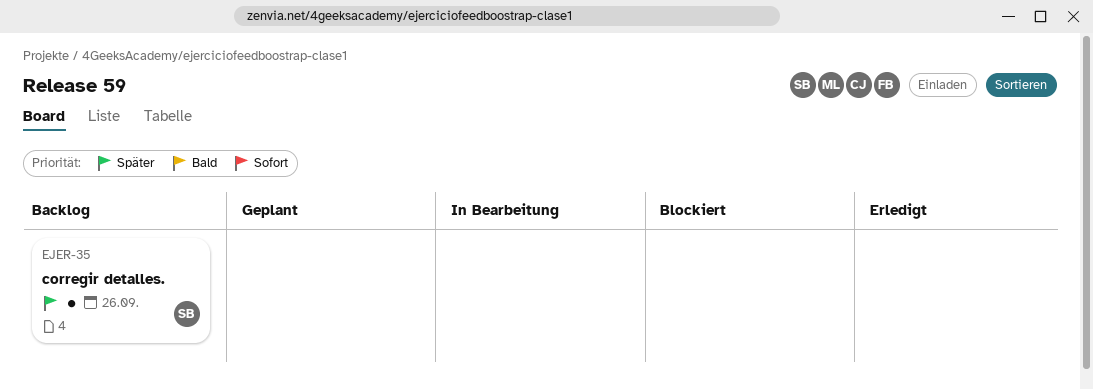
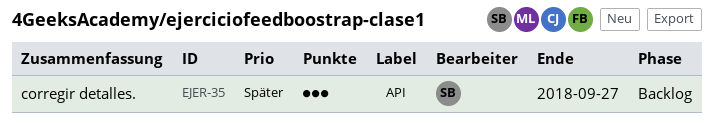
EJER-35, estimate: 1 -> 3
EJER-35, due: Sep 26 -> Sep 27

